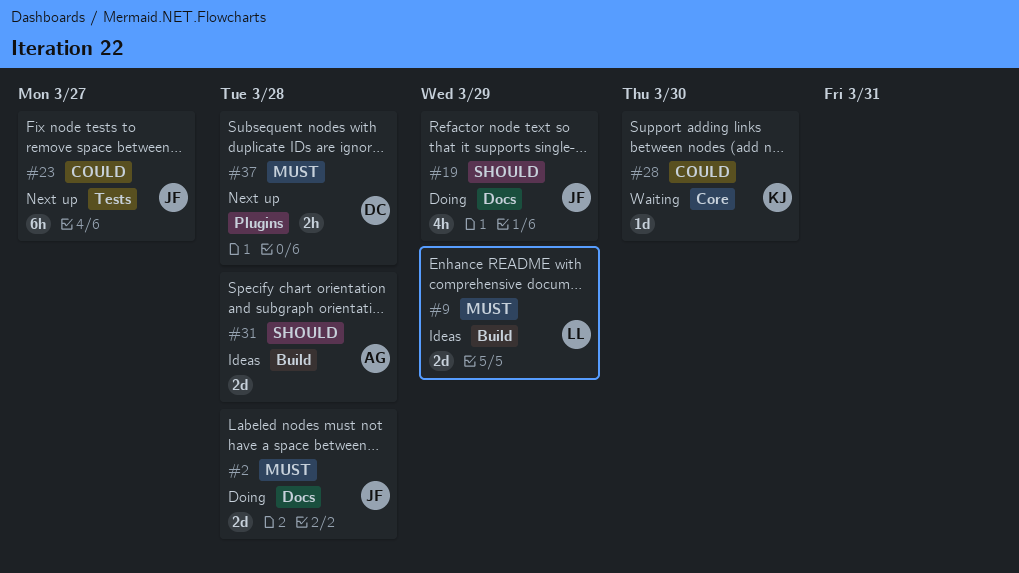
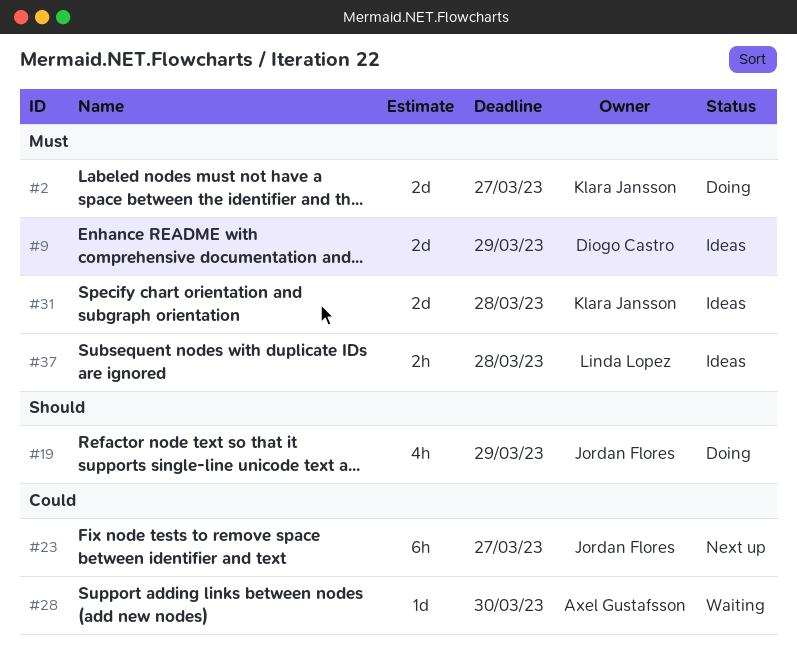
#2, owner: Jordan Flores -> Klara Jansson
#2, due: Mar 28 -> Mar 27
#9, owner: Linda Lopez -> Diogo Castro
#28, owner: Klara Jansson -> Axel Gustafsson
#31, owner: Axel Gustafsson -> Klara Jansson
#31, priority: Should -> Must
#37, status: Next up -> Ideas
#37, owner: Diogo Castro -> Linda Lopez

